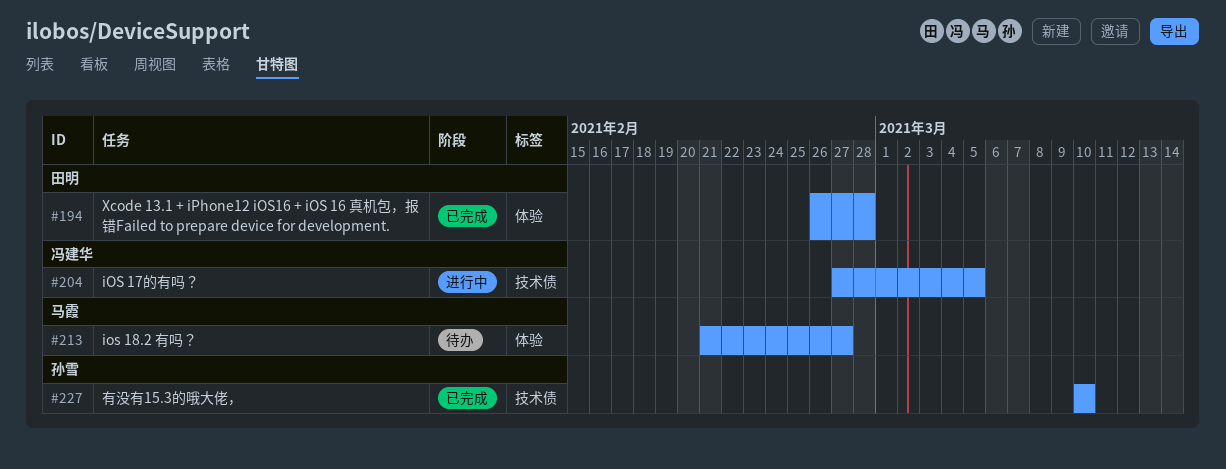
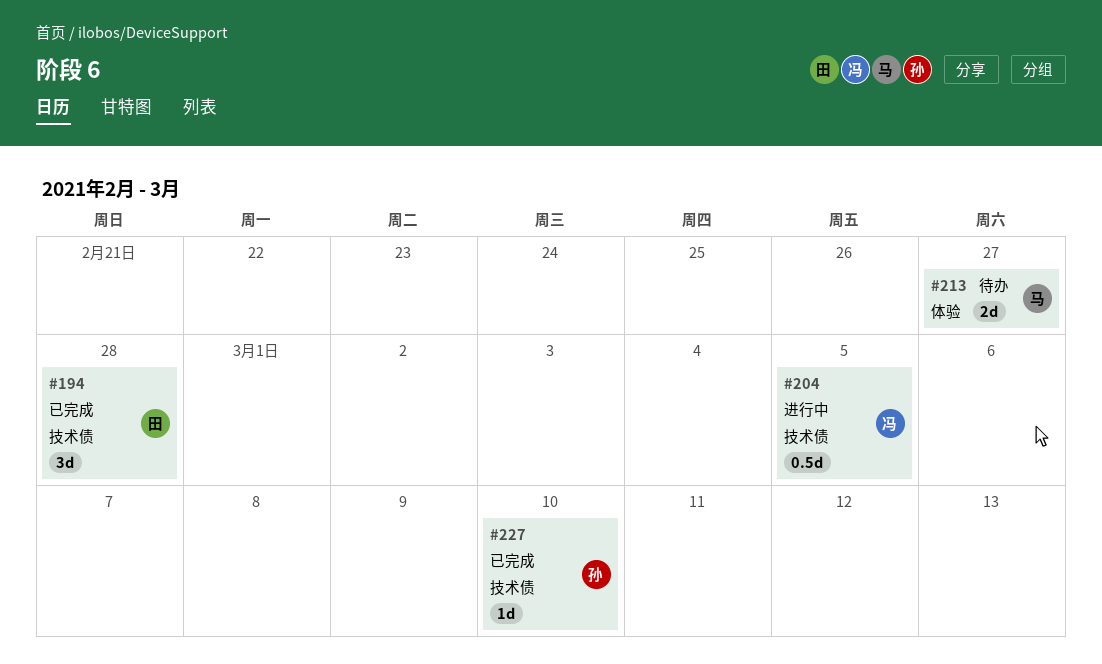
#194, label: 体验 -> 技术债

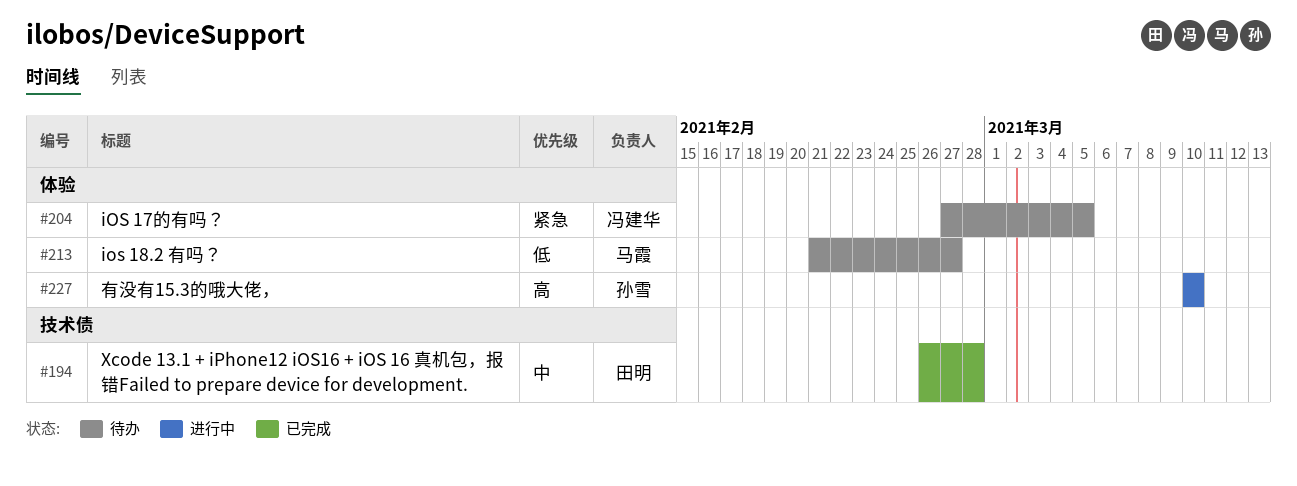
#204, status: 进行中 -> 待办
#204, label: 技术债 -> 体验
#227, status: 已完成 -> 进行中
#227, label: 技术债 -> 体验

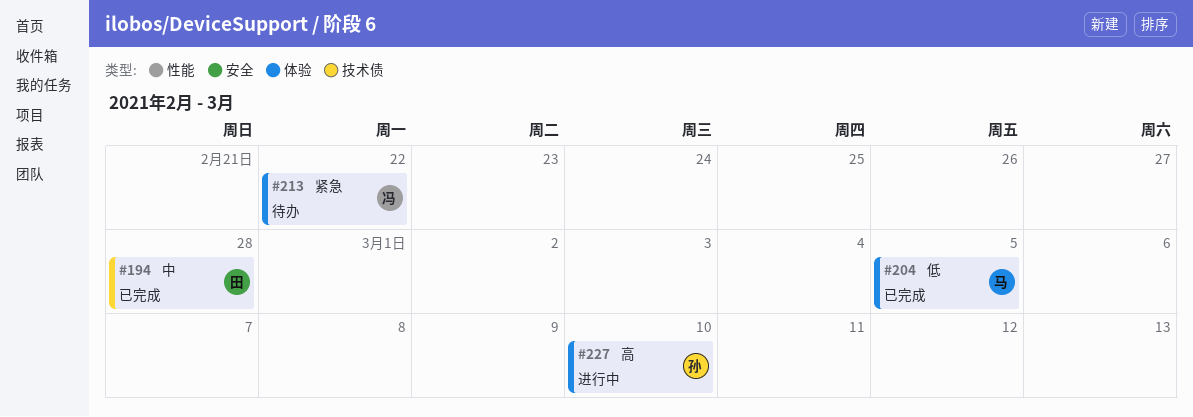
#204, status: 待办 -> 已完成
#204, owner: 冯建华 -> 马霞
#204, priority: 紧急 -> 低
#213, owner: 马霞 -> 冯建华
#213, priority: 低 -> 紧急
#213, due: Feb 27 -> Feb 22

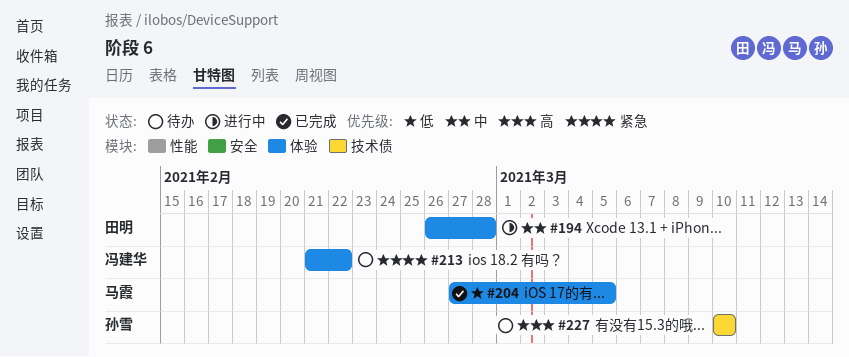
#194, status: 已完成 -> 进行中
#194, label: 技术债 -> 体验
#227, status: 进行中 -> 待办
#227, label: 体验 -> 技术债

